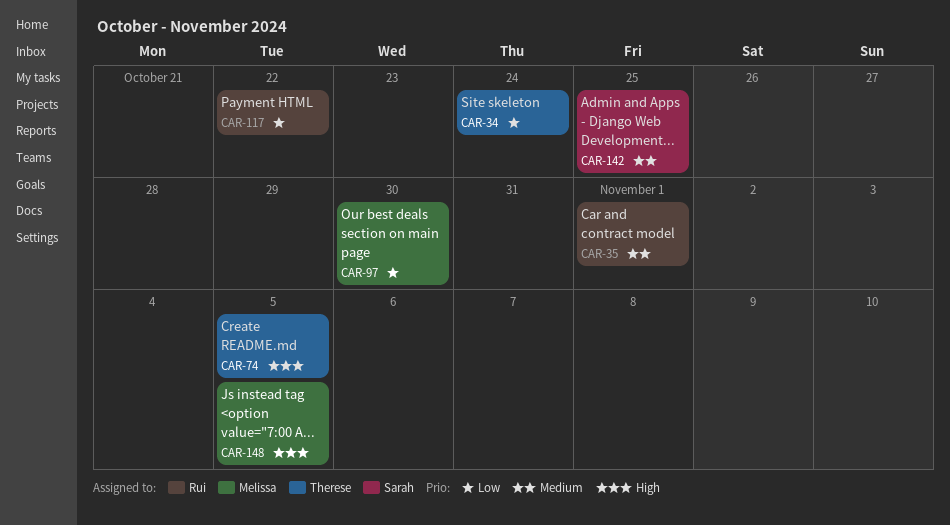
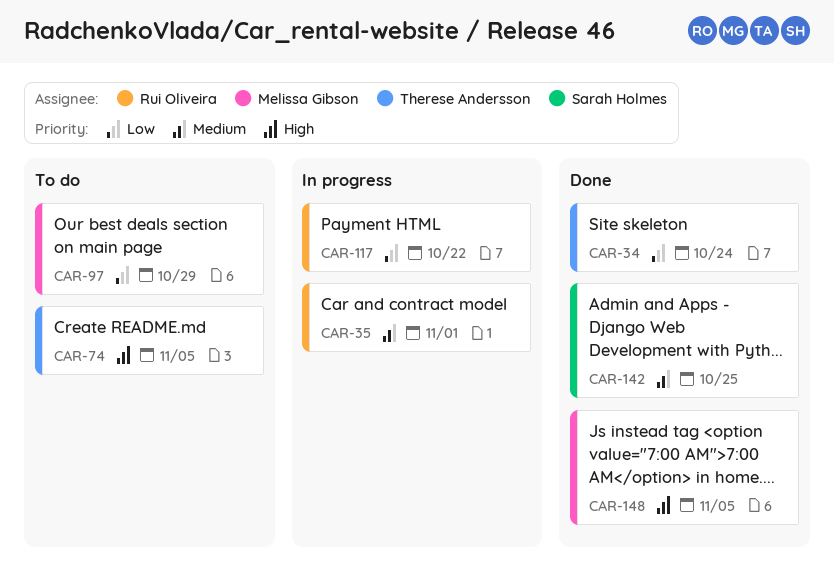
CAR-97, due: Oct 30 -> Oct 29

